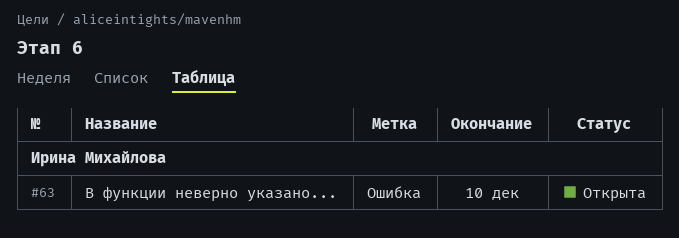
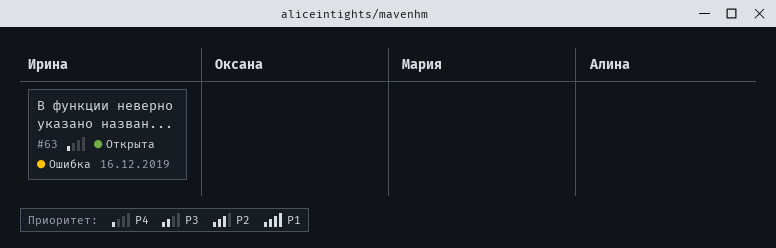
#63, due: Dec 10 -> Dec 16

